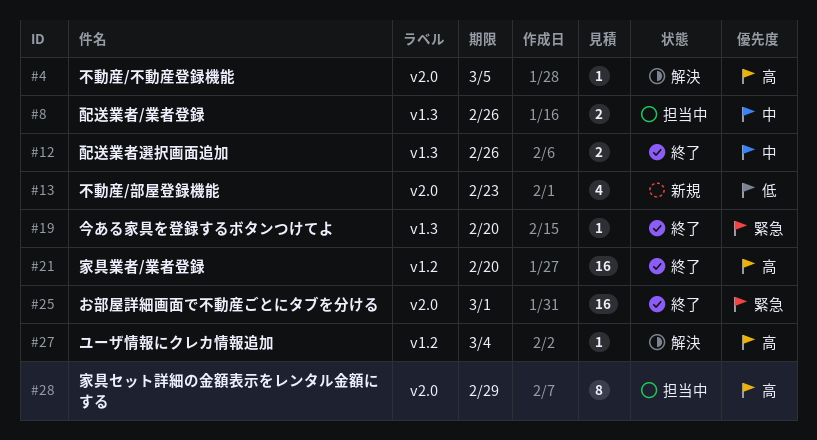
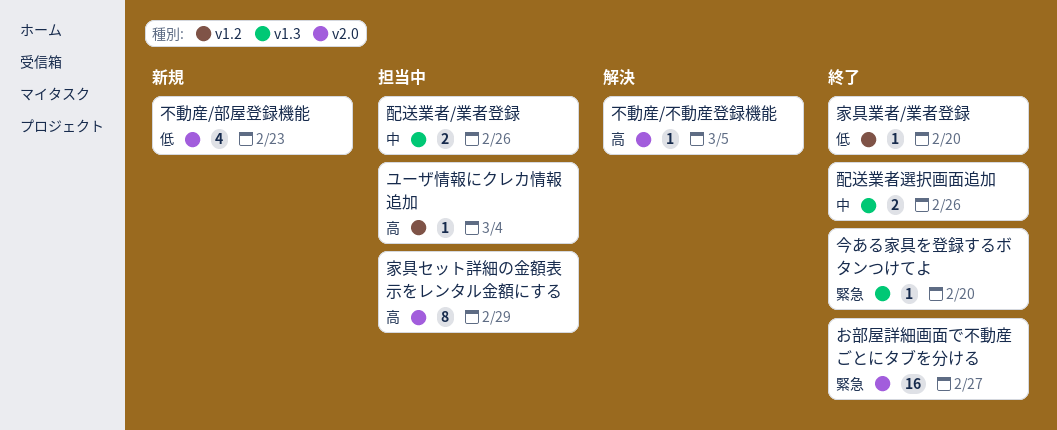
お部屋詳細画面で不動産ごとにタブを分ける, due: Mar 1 -> Feb 27
ユーザ情報にクレカ情報追加, status: 解決 -> 担当中
家具業者/業者登録, priority: 高 -> 低
家具業者/業者登録, estimate: 16 -> 1

